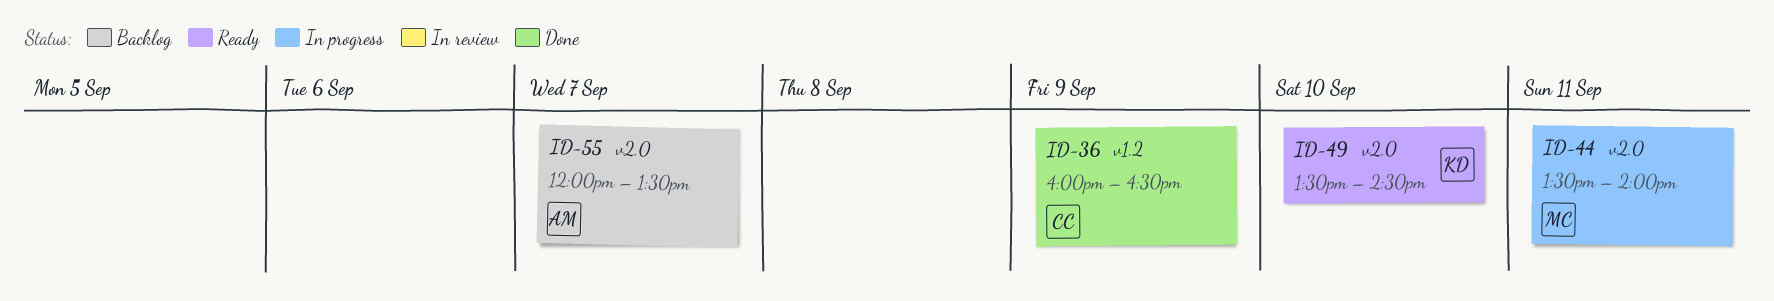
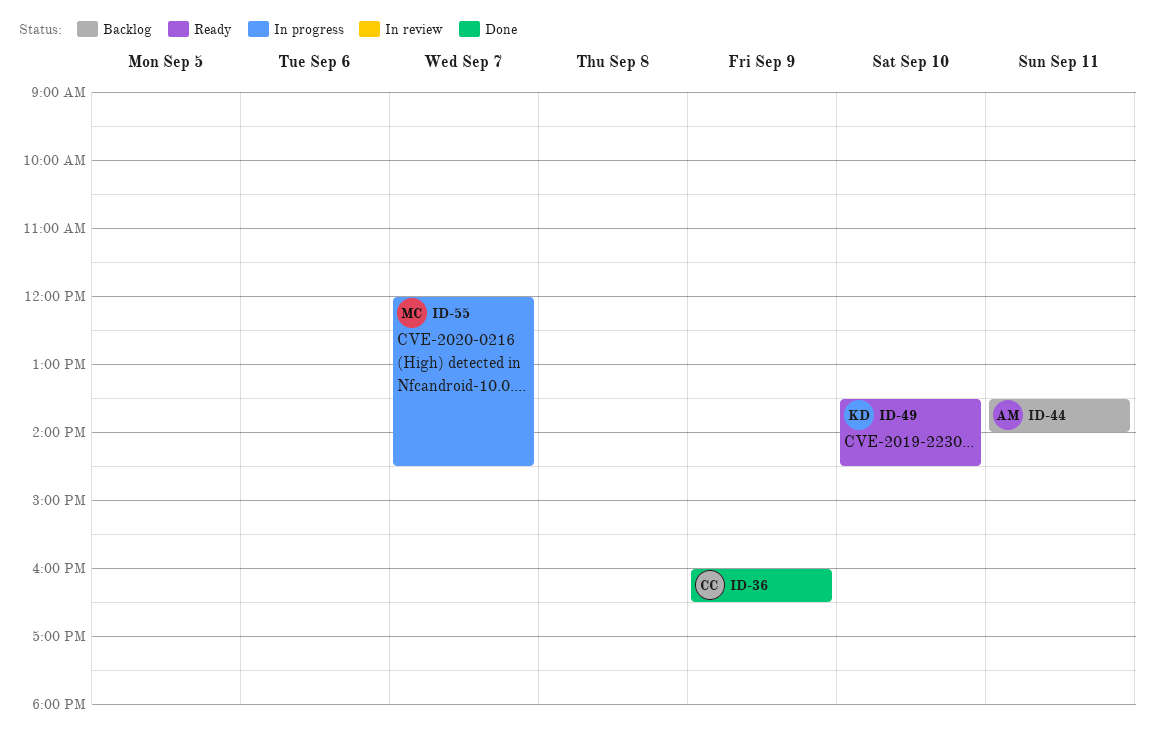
ID-44, status: In progress -> Backlog
ID-44, owner: MC -> AM
ID-55, status: Backlog -> In progress
ID-55, owner: AM -> MC
ID-55, ends: 13:30 -> 14:30

